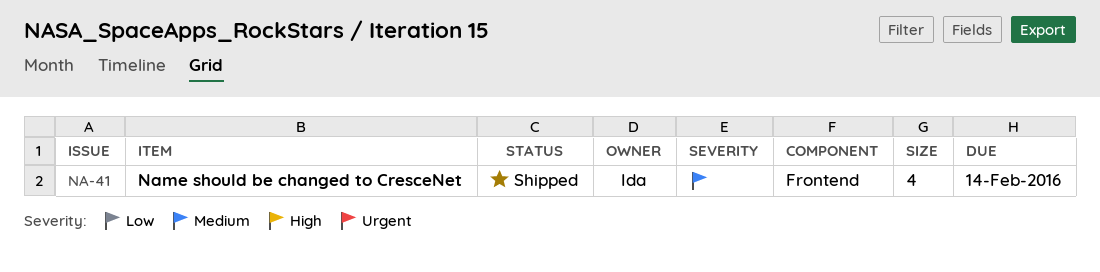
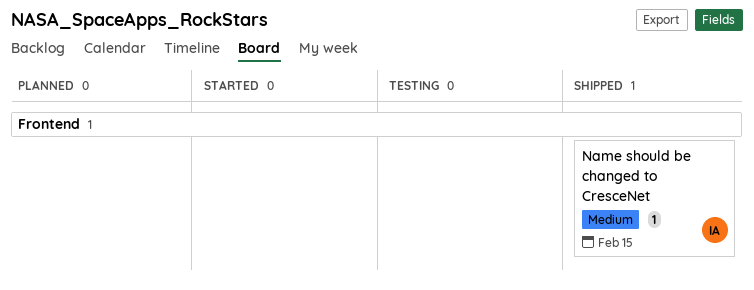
Name should be changed to CresceNet, estimate: 4 -> 1
Name should be changed to CresceNet, due: Feb 14 -> Feb 15

